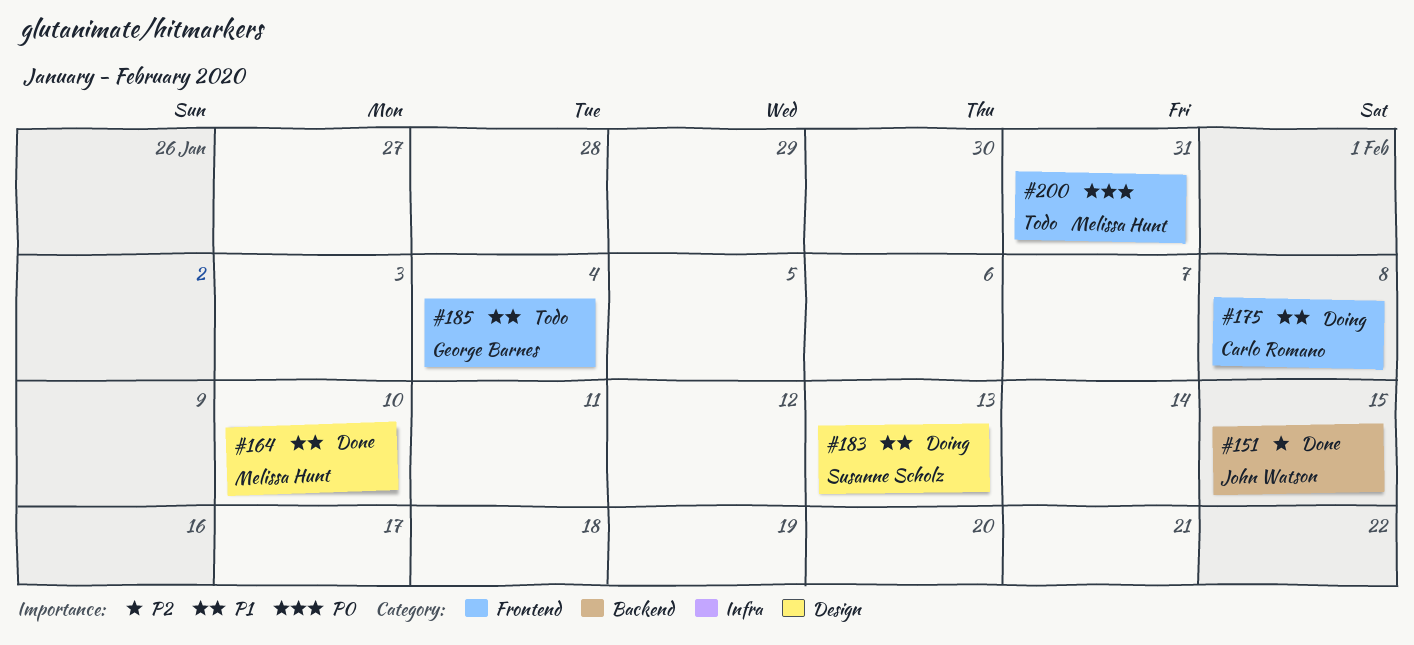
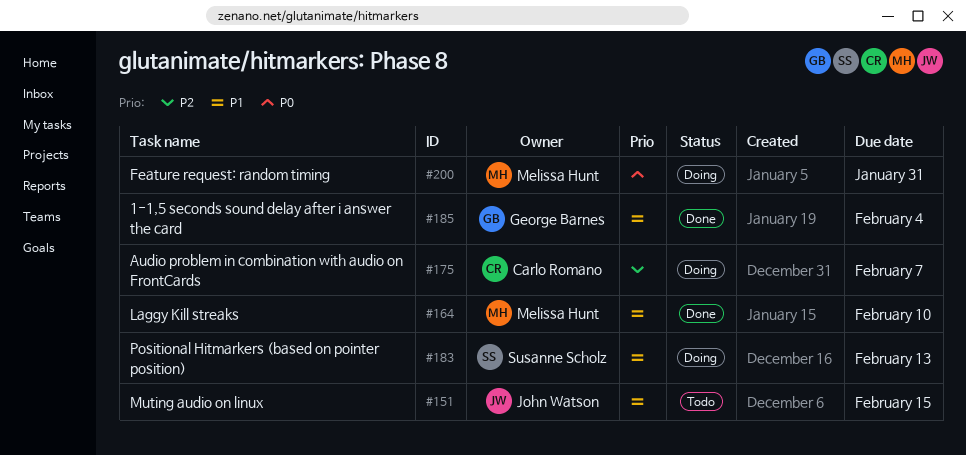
#151, status: Done -> Todo
#151, priority: P2 -> P1
#175, priority: P1 -> P2
#175, due: Feb 8 -> Feb 7
#185, status: Todo -> Done
#200, status: Todo -> Doing

